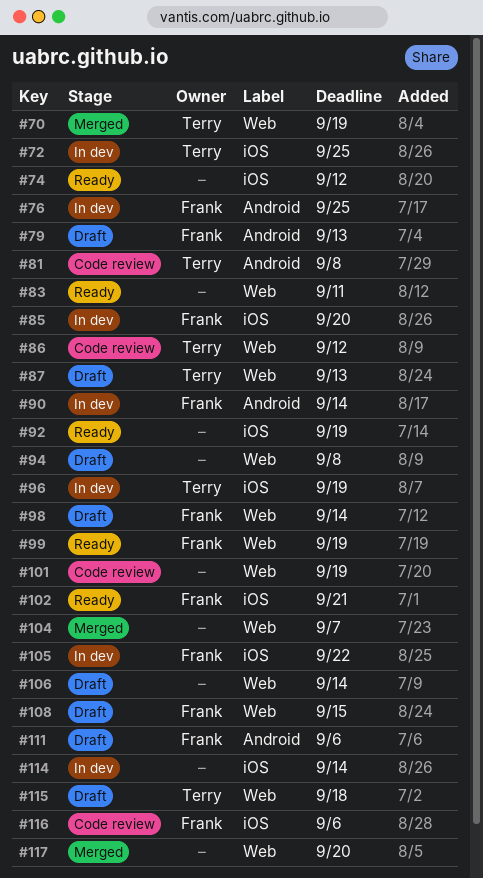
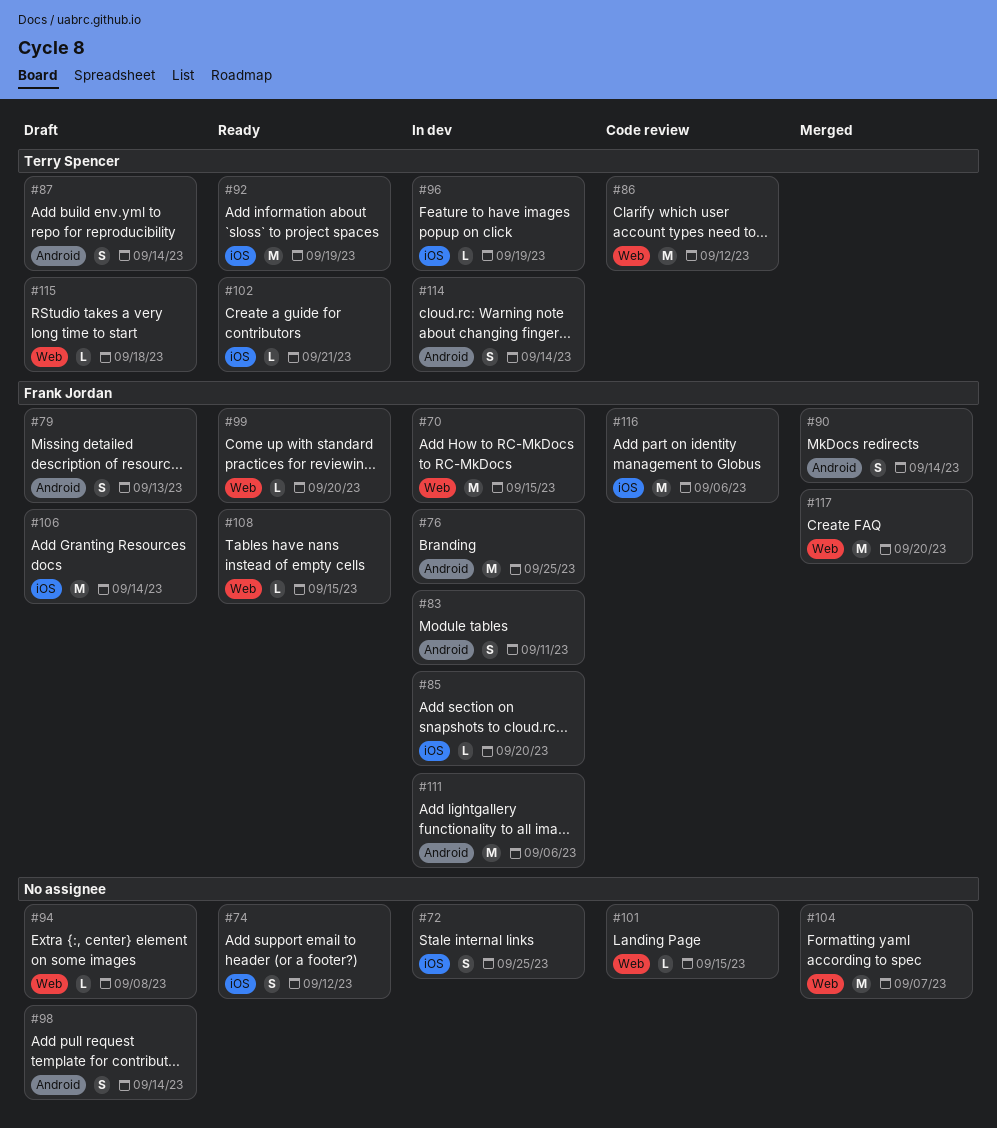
#70, status: Merged -> In dev
#70, owner: Terry Spencer -> Frank Jordan
#70, due: Sep 19 -> Sep 15
#72, owner: Terry Spencer -> none
#81: present -> none
#83, status: Ready -> In dev
#83, owner: none -> Frank Jordan
#83, label: Web -> Android
#87, label: Web -> Android
#87, due: Sep 13 -> Sep 14
#90, status: In dev -> Merged
#92, owner: none -> Terry Spencer
#98, owner: Frank Jordan -> none
#98, label: Web -> Android
#99, due: Sep 19 -> Sep 20
#101, due: Sep 19 -> Sep 15
#102, owner: Frank Jordan -> Terry Spencer
#105: present -> none
#106, owner: none -> Frank Jordan
#106, label: Web -> iOS
#108, status: Draft -> Ready
#111, status: Draft -> In dev
#114, owner: none -> Terry Spencer
#114, label: iOS -> Android
#117, owner: none -> Frank Jordan

